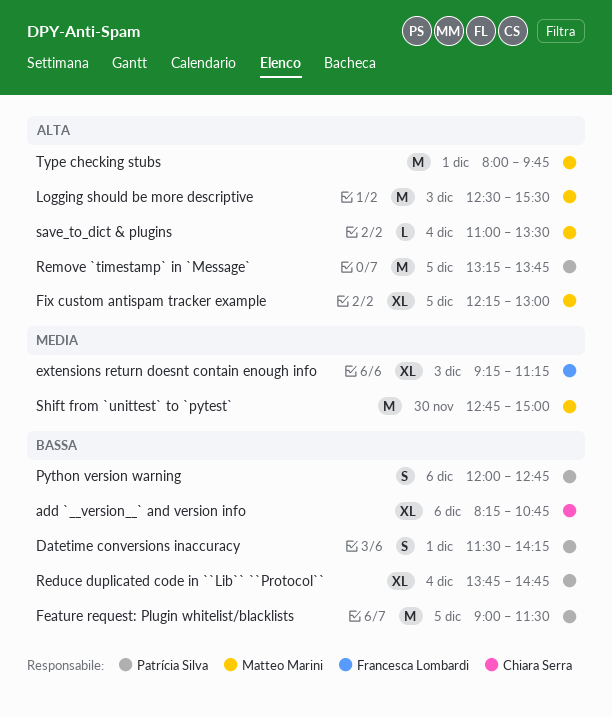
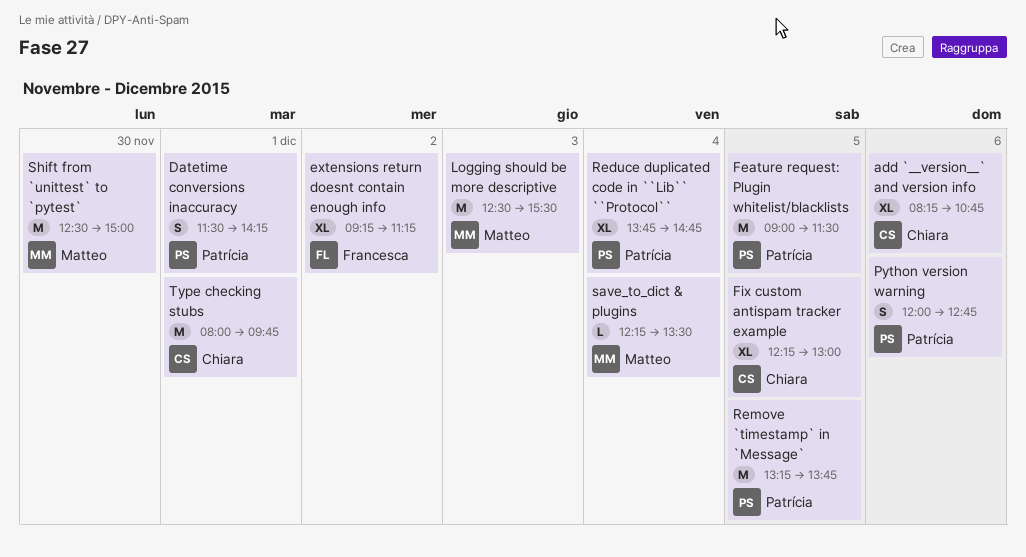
extensions return doesnt contain enough info, day: Dec 3 -> Dec 2
Fix custom antispam tracker example, owner: Matteo Marini -> Chiara Serra
save_to_dict & plugins, begins: 11:00 -> 12:15
Shift from `unittest` to `pytest`, begins: 12:45 -> 12:30
Type checking stubs, owner: Matteo Marini -> Chiara Serra

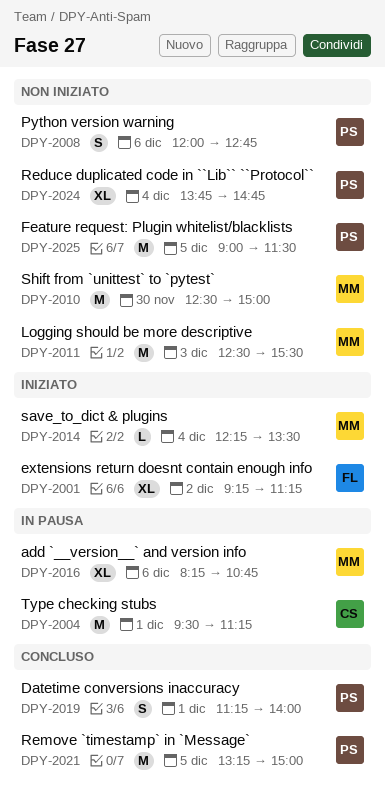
add `__version__` and version info, owner: Chiara -> Matteo
Datetime conversions inaccuracy, begins: 11:30 -> 11:15
Datetime conversions inaccuracy, ends: 14:15 -> 14:00
Fix custom antispam tracker example: present -> none
Remove `timestamp` in `Message`, ends: 13:45 -> 15:00
Type checking stubs, begins: 08:00 -> 09:30
Type checking stubs, ends: 09:45 -> 11:15

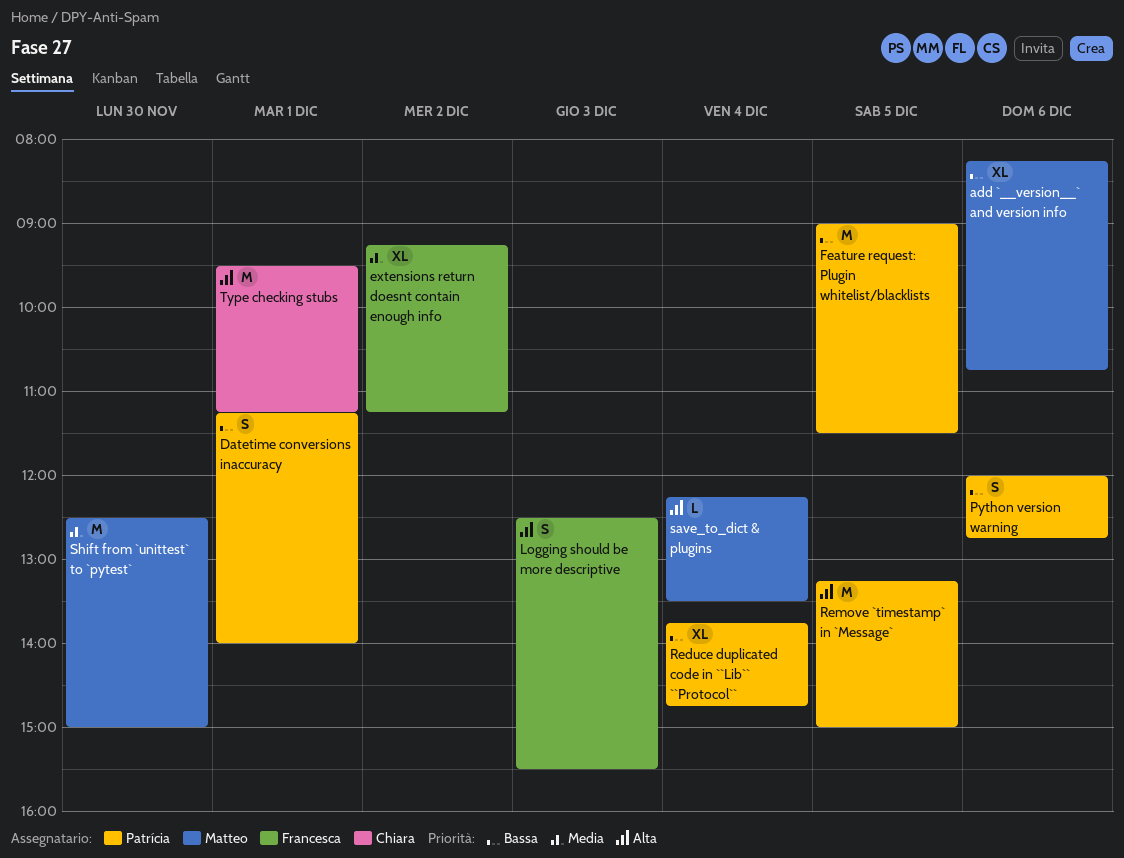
Logging should be more descriptive, owner: Matteo -> Francesca
Logging should be more descriptive, estimate: M -> S

